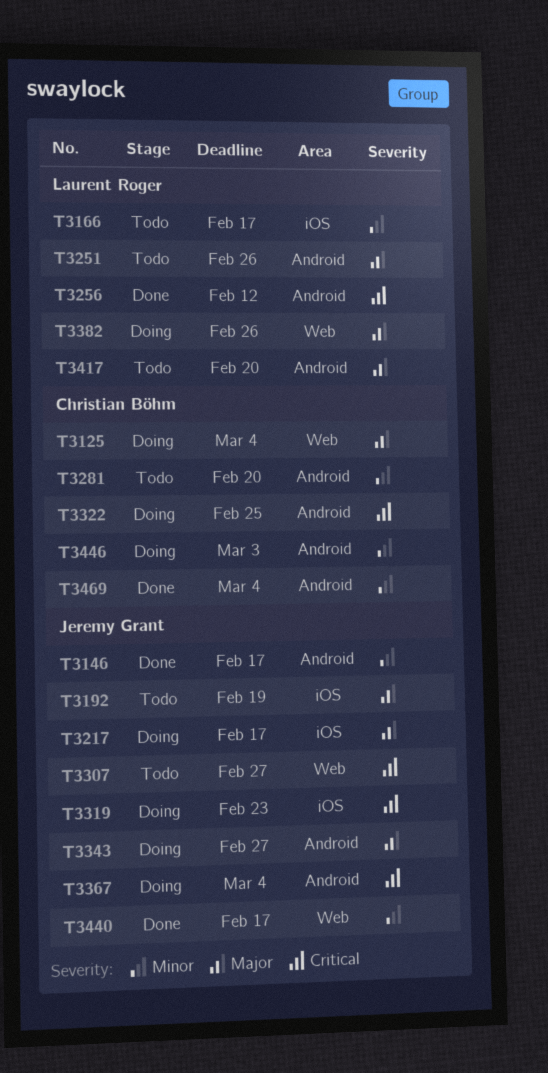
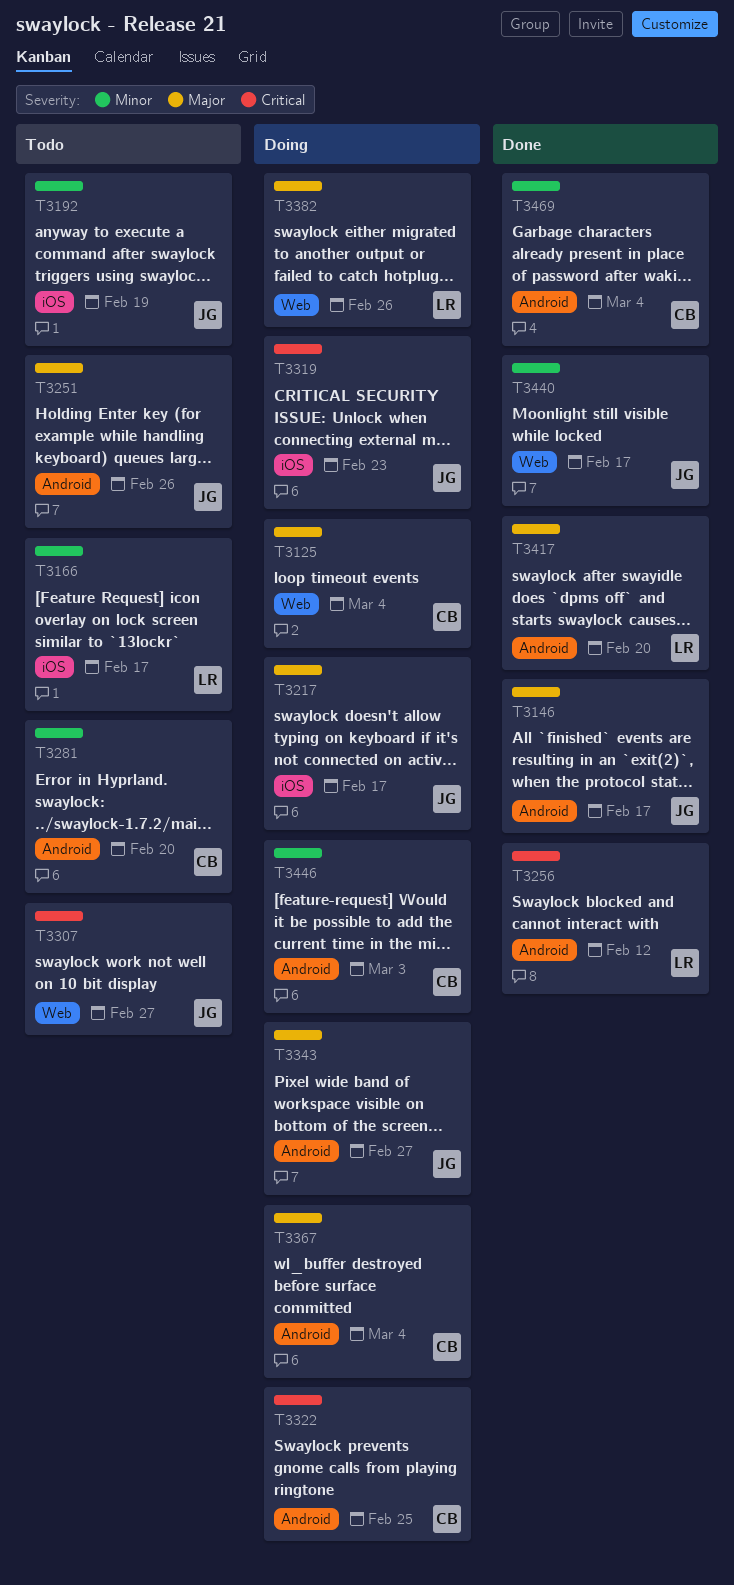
T3146, priority: Minor -> Major
T3192, priority: Major -> Minor
T3251, owner: Laurent Roger -> Jeremy Grant
T3367, owner: Jeremy Grant -> Christian Böhm
T3367, priority: Critical -> Major
T3417, status: Todo -> Done

